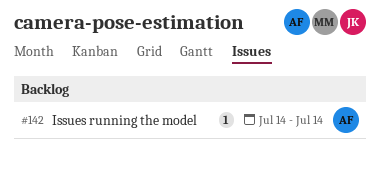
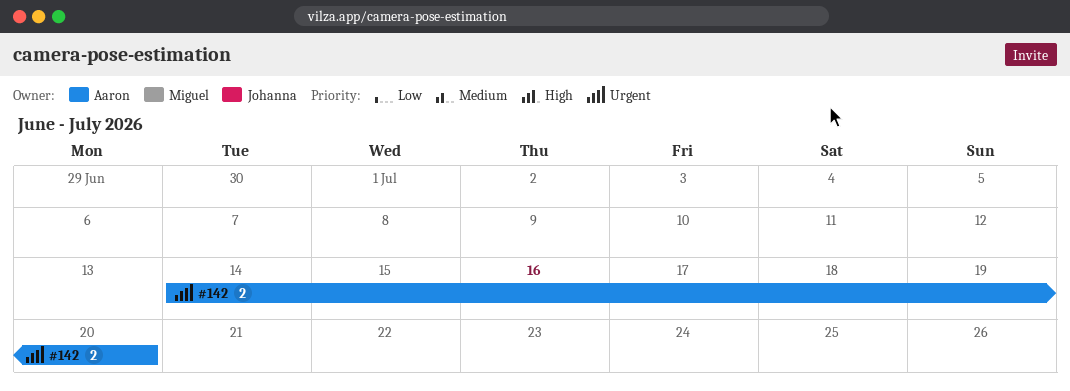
#142, estimate: 1 -> 2
#142, due: Jul 14 -> Jul 20

